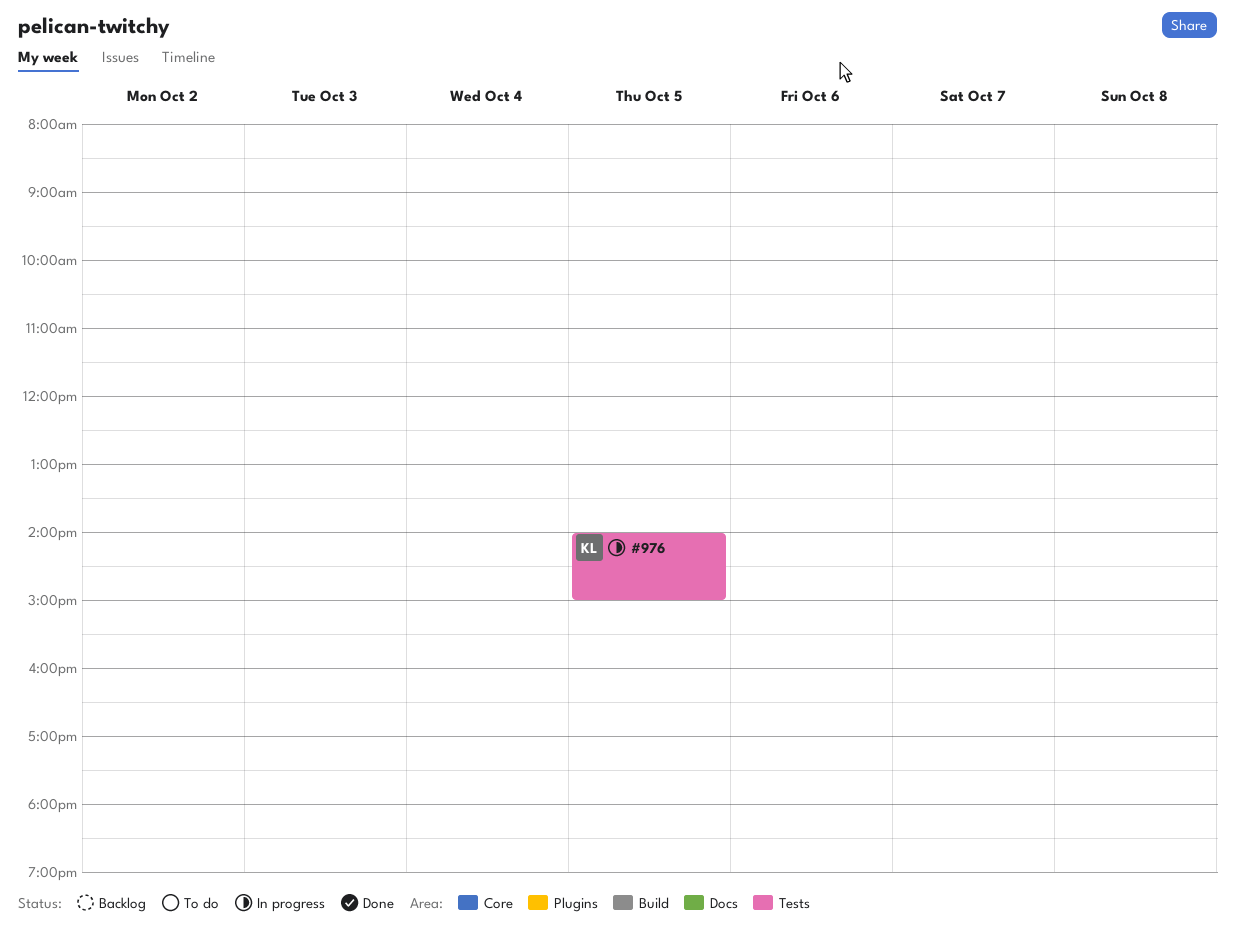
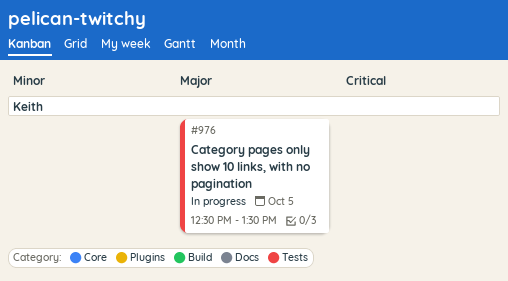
#976, begins: 14:00 -> 12:30
#976, ends: 15:00 -> 13:30

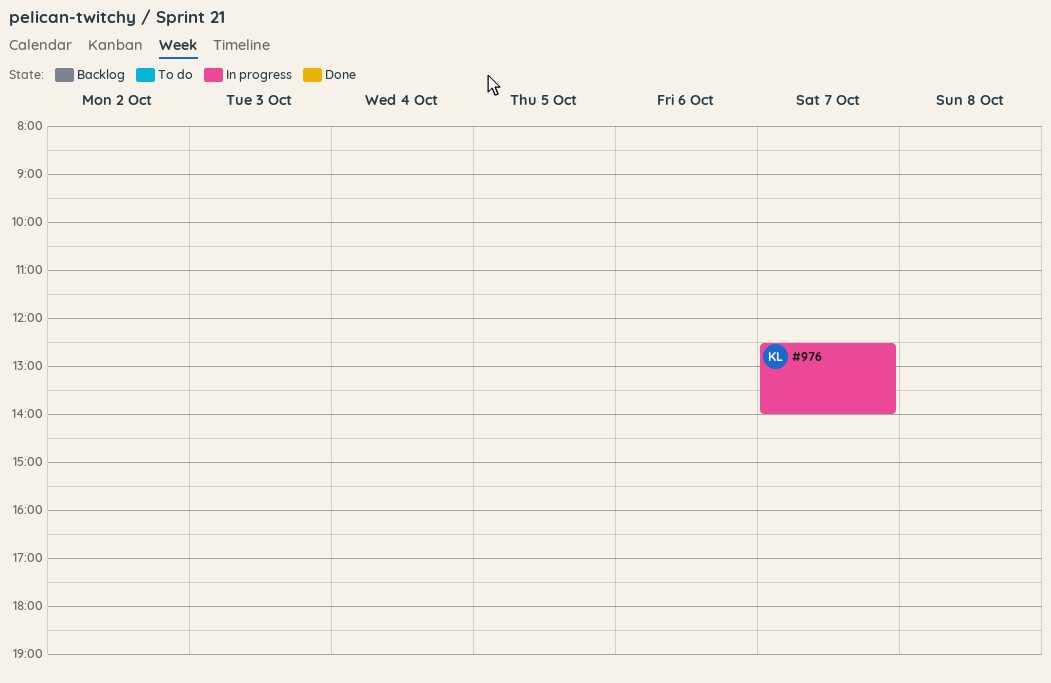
#976, day: Oct 5 -> Oct 7
#976, ends: 13:30 -> 14:00

